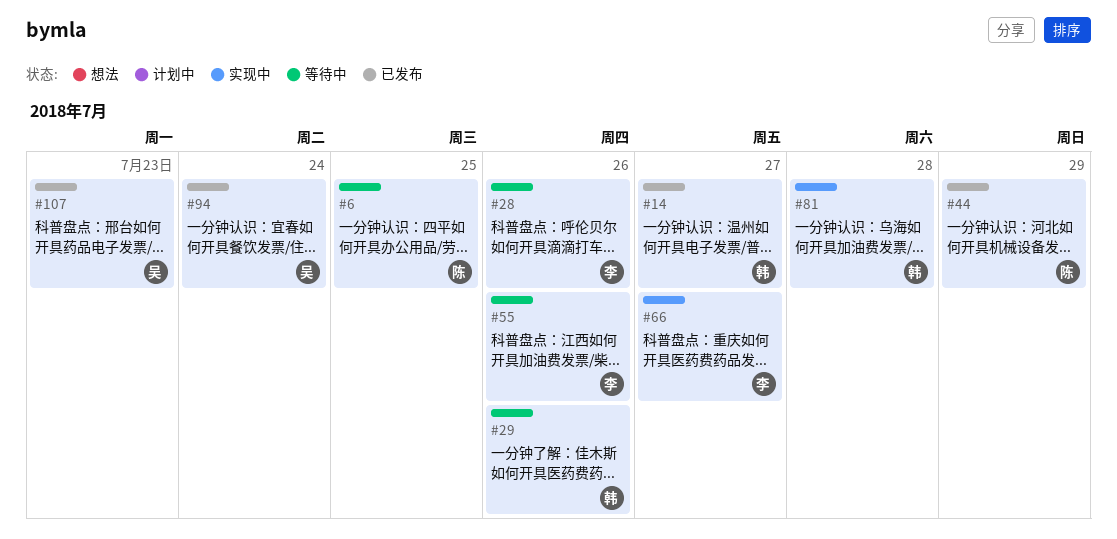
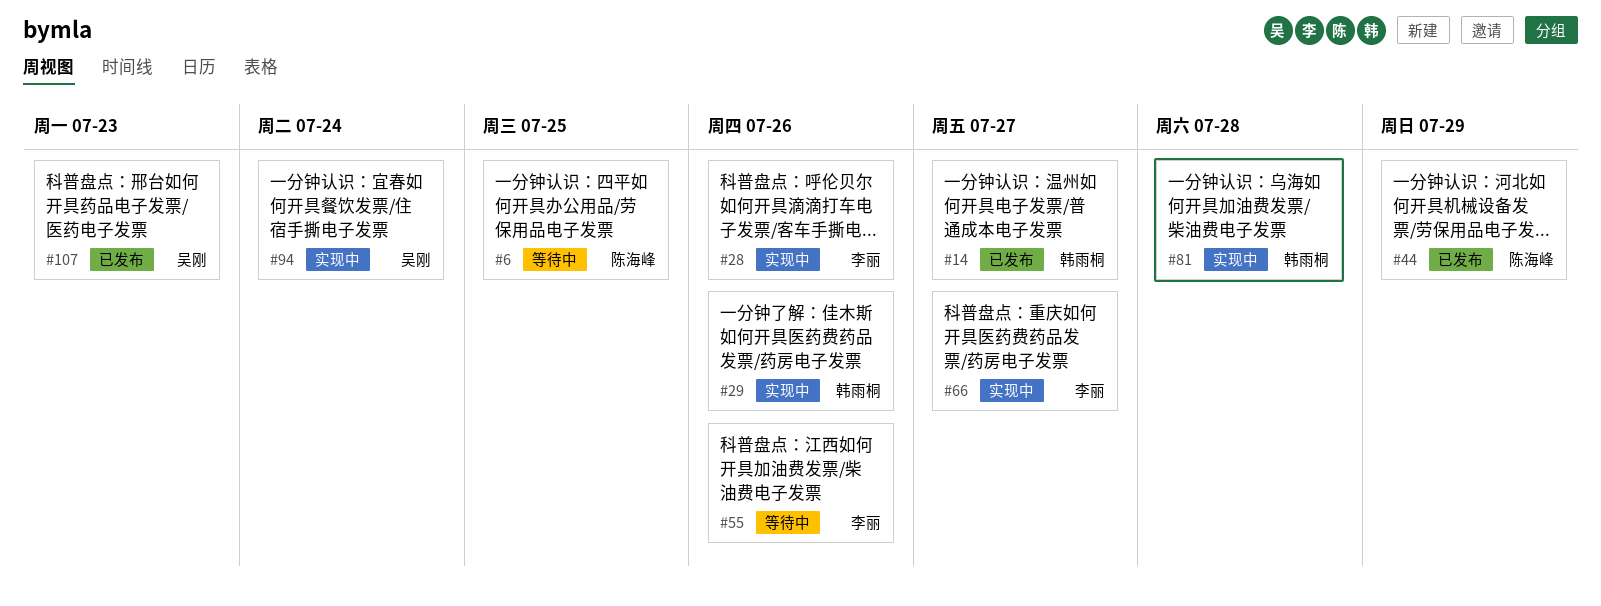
#28, status: 等待中 -> 实现中
#29, status: 等待中 -> 实现中
#94, status: 已发布 -> 实现中

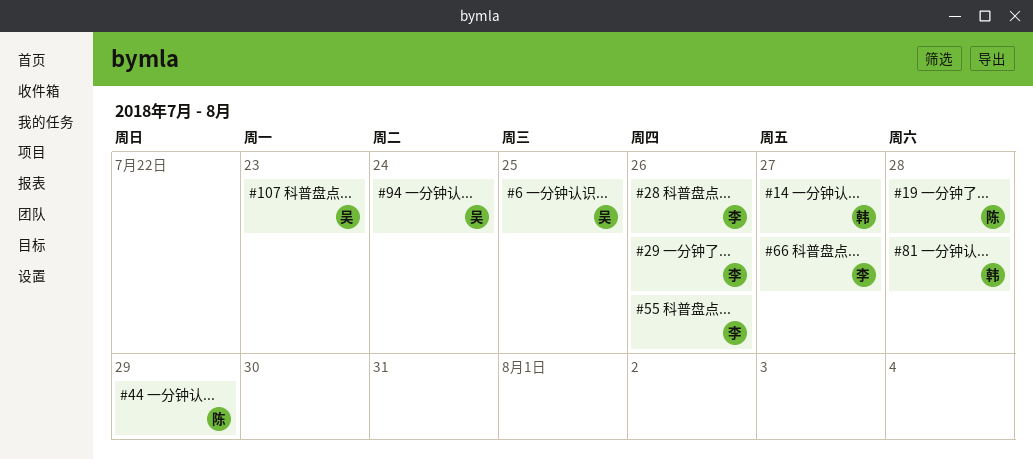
#6, owner: 陈海峰 -> 吴刚
#19: none -> present
#29, owner: 韩雨桐 -> 李丽

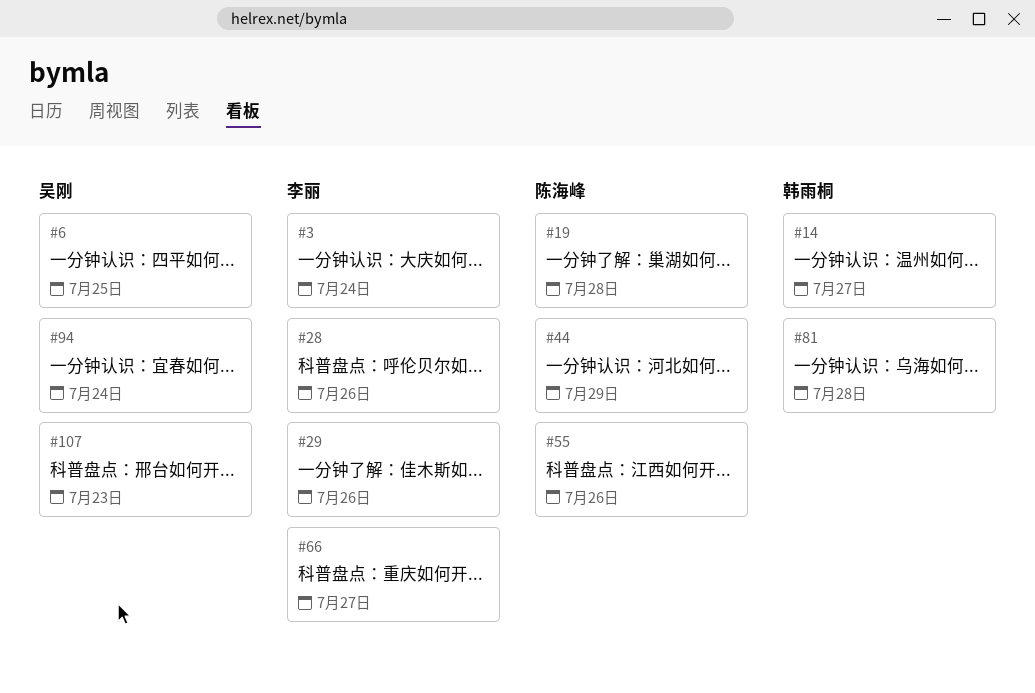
#3: none -> present
#55, owner: 李丽 -> 陈海峰

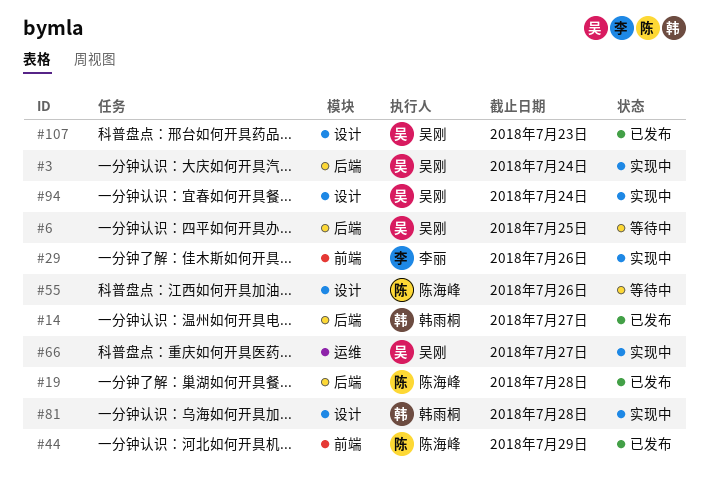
#3, owner: 李丽 -> 吴刚
#28: present -> none
#66, owner: 李丽 -> 吴刚

